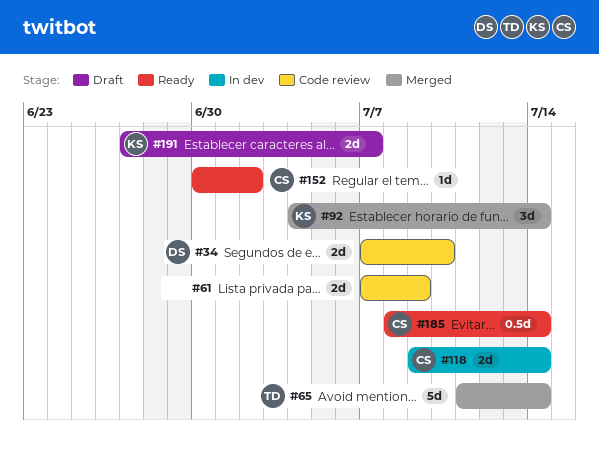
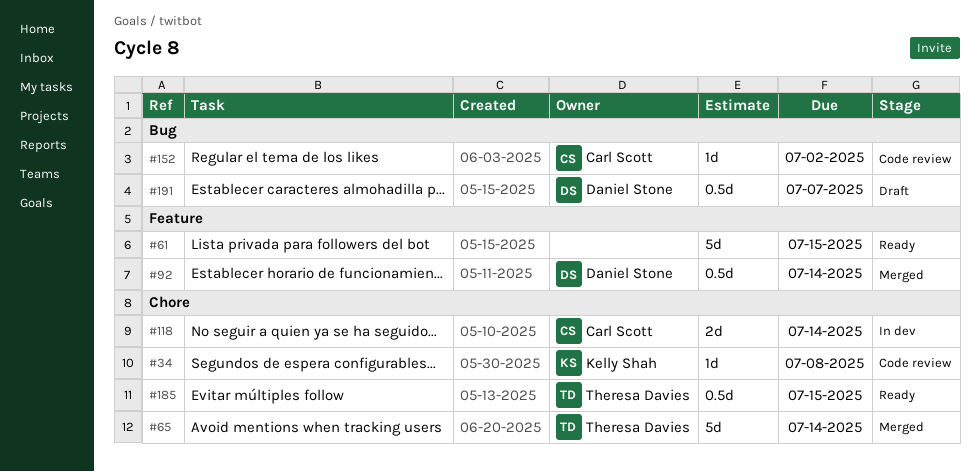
#34, owner: Daniel Stone -> Kelly Shah
#34, estimate: 2d -> 1d
#34, due: Jul 10 -> Jul 8
#61, status: Code review -> Ready
#61, estimate: 2d -> 5d
#61, due: Jul 9 -> Jul 15
#92, owner: Kelly Shah -> Daniel Stone
#92, estimate: 3d -> 0.5d
#152, status: Ready -> Code review
#185, owner: Carl Scott -> Theresa Davies
#185, due: Jul 14 -> Jul 15
#191, owner: Kelly Shah -> Daniel Stone
#191, estimate: 2d -> 0.5d

